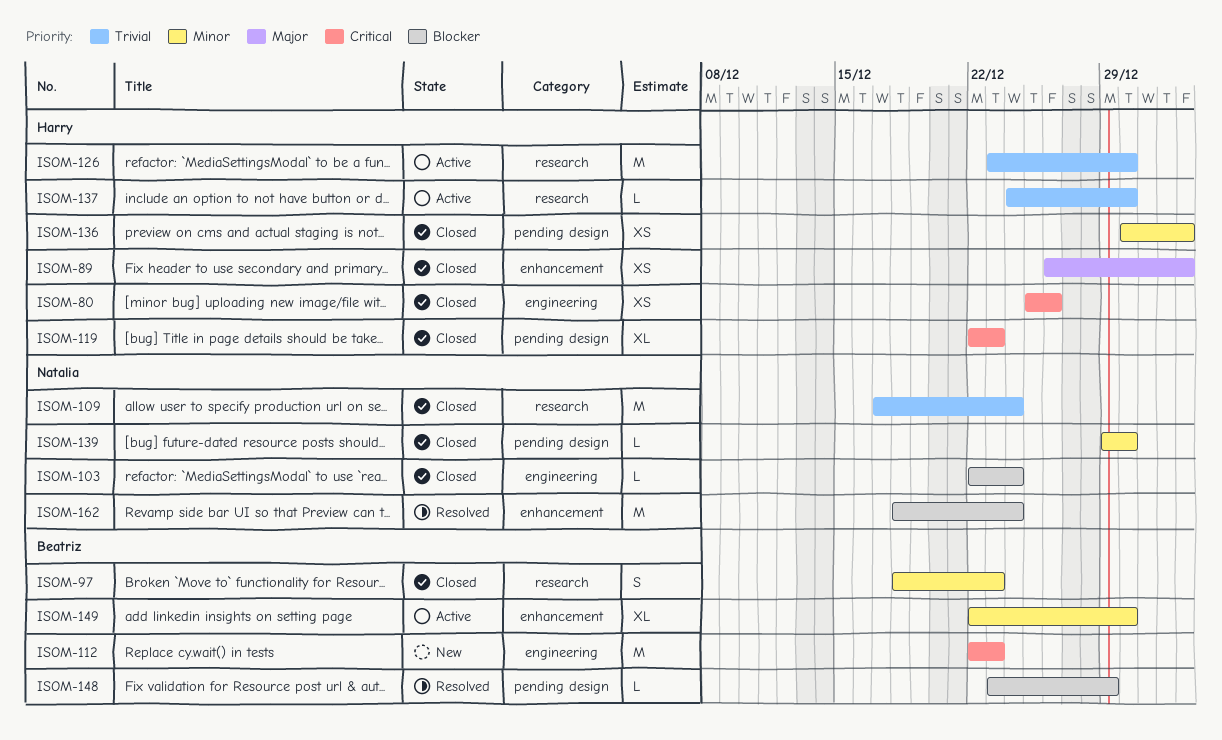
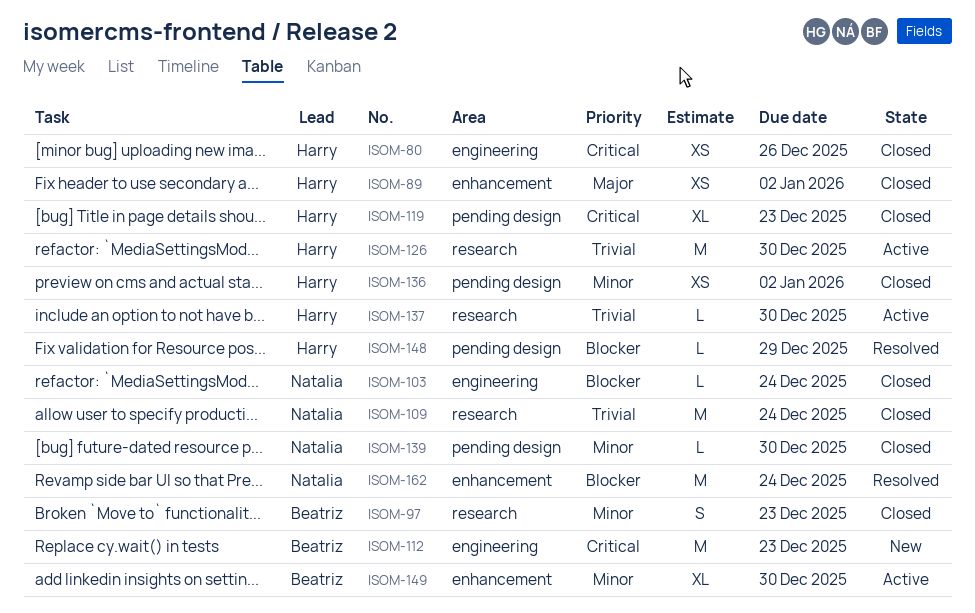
ISOM-148, owner: Beatriz -> Harry

